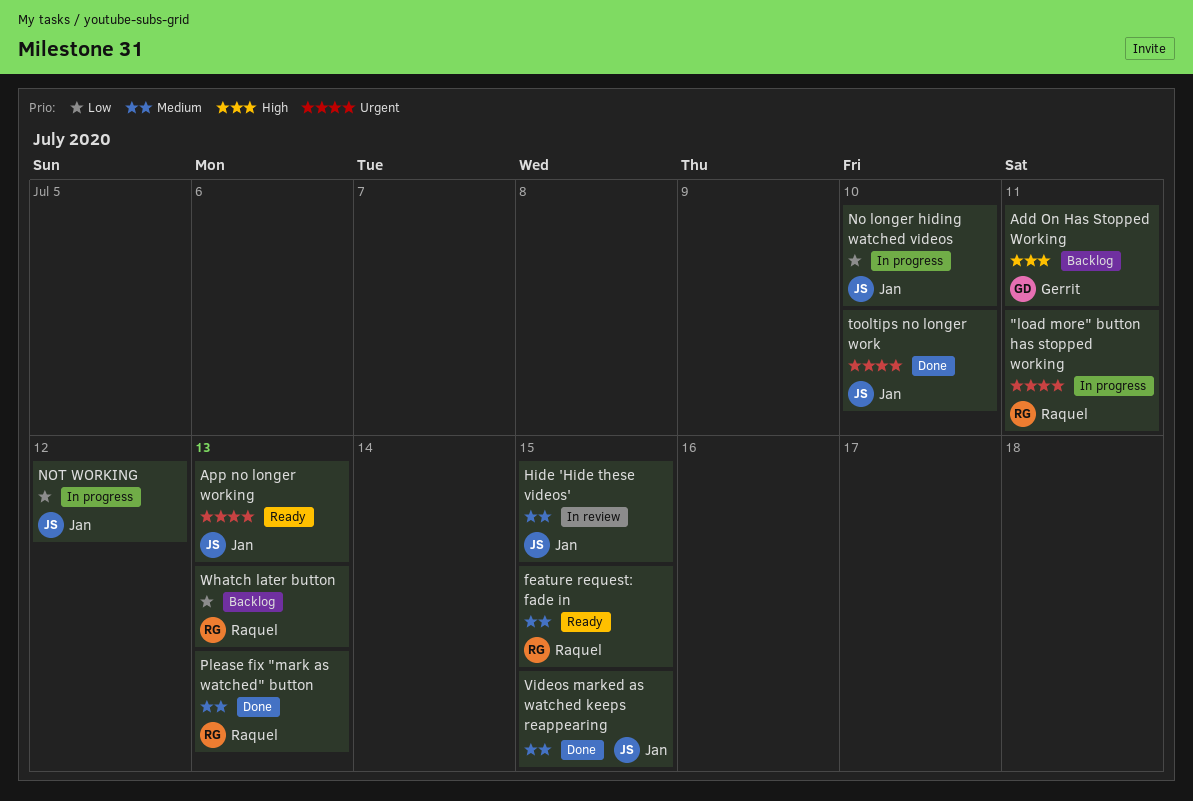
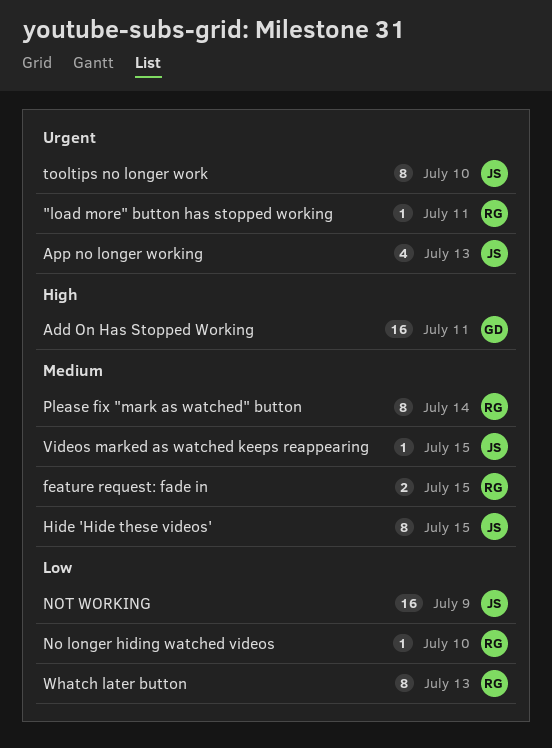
No longer hiding watched videos, owner: Jan -> Raquel
NOT WORKING, due: Jul 12 -> Jul 9
Please fix "mark as watched" button, due: Jul 13 -> Jul 14

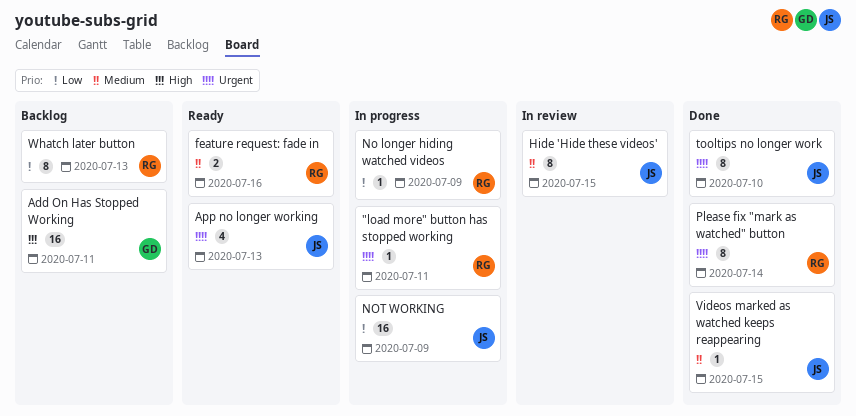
feature request: fade in, due: Jul 15 -> Jul 16
No longer hiding watched videos, due: Jul 10 -> Jul 9
Please fix "mark as watched" button, priority: Medium -> Urgent

